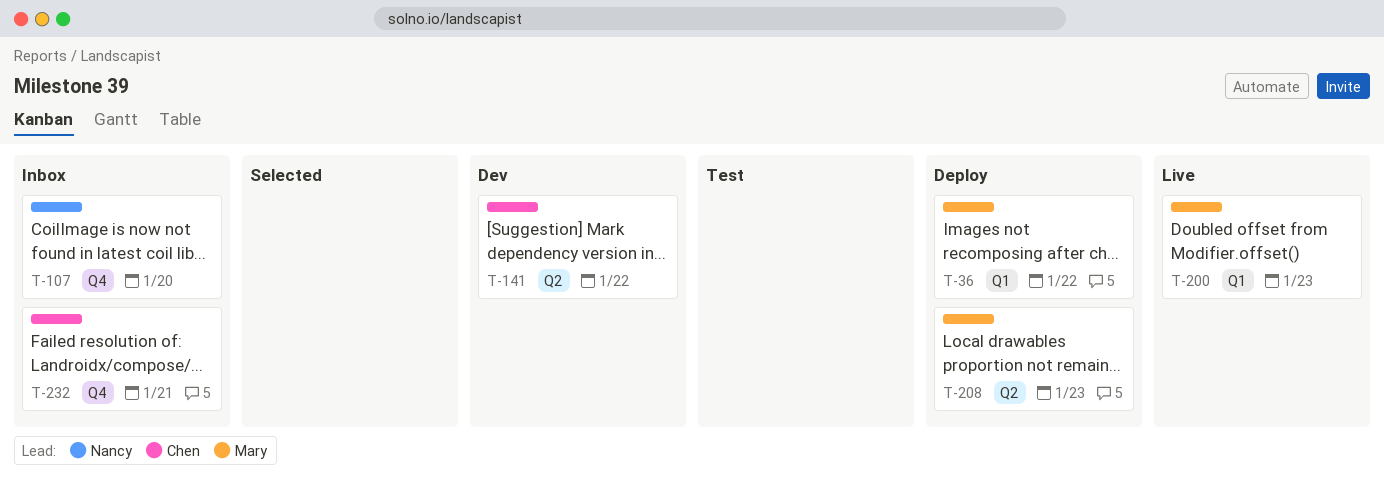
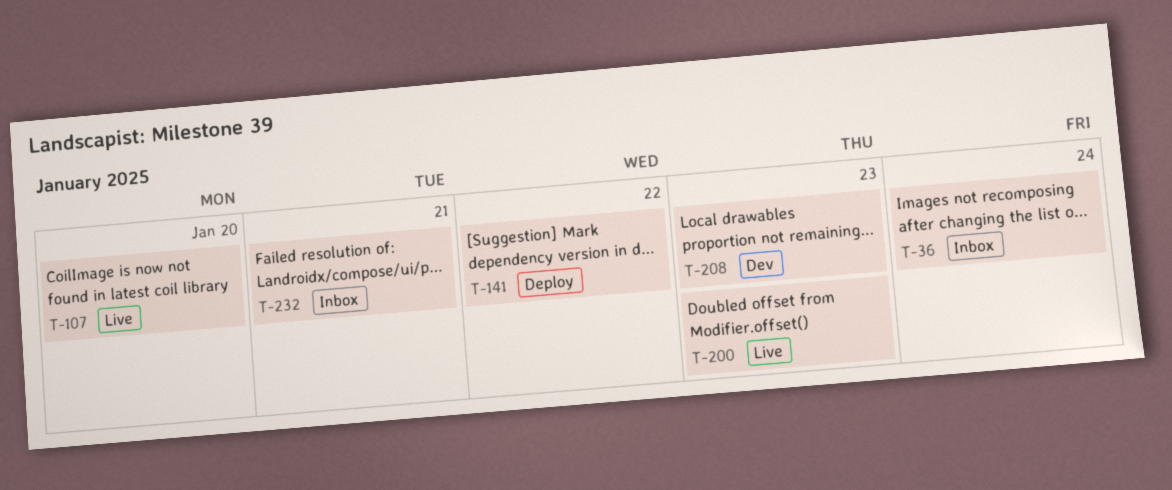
T-36, status: Deploy -> Inbox
T-36, due: Jan 22 -> Jan 24
T-107, status: Inbox -> Live
T-141, status: Dev -> Deploy
T-208, status: Deploy -> Dev

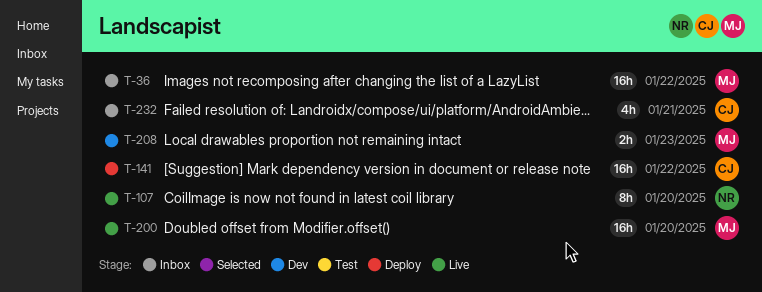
T-36, due: Jan 24 -> Jan 22
T-200, due: Jan 23 -> Jan 20

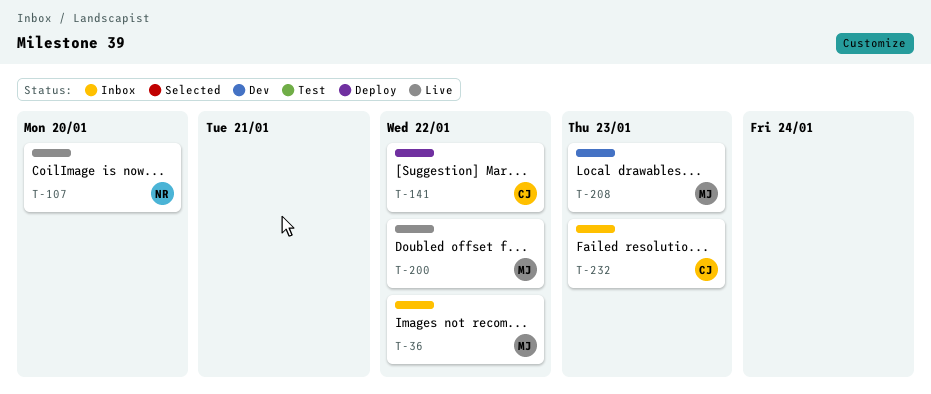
T-200, due: Jan 20 -> Jan 22
T-232, due: Jan 21 -> Jan 23

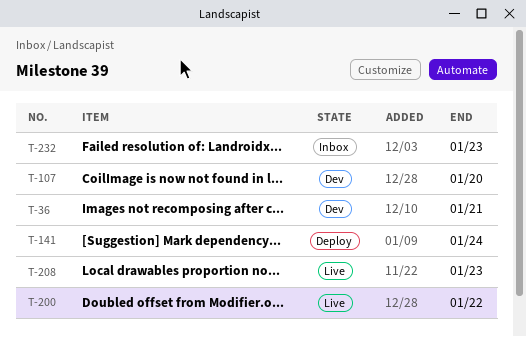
T-36, status: Inbox -> Dev
T-36, due: Jan 22 -> Jan 21
T-107, status: Live -> Dev
T-141, due: Jan 22 -> Jan 24
T-208, status: Dev -> Live

